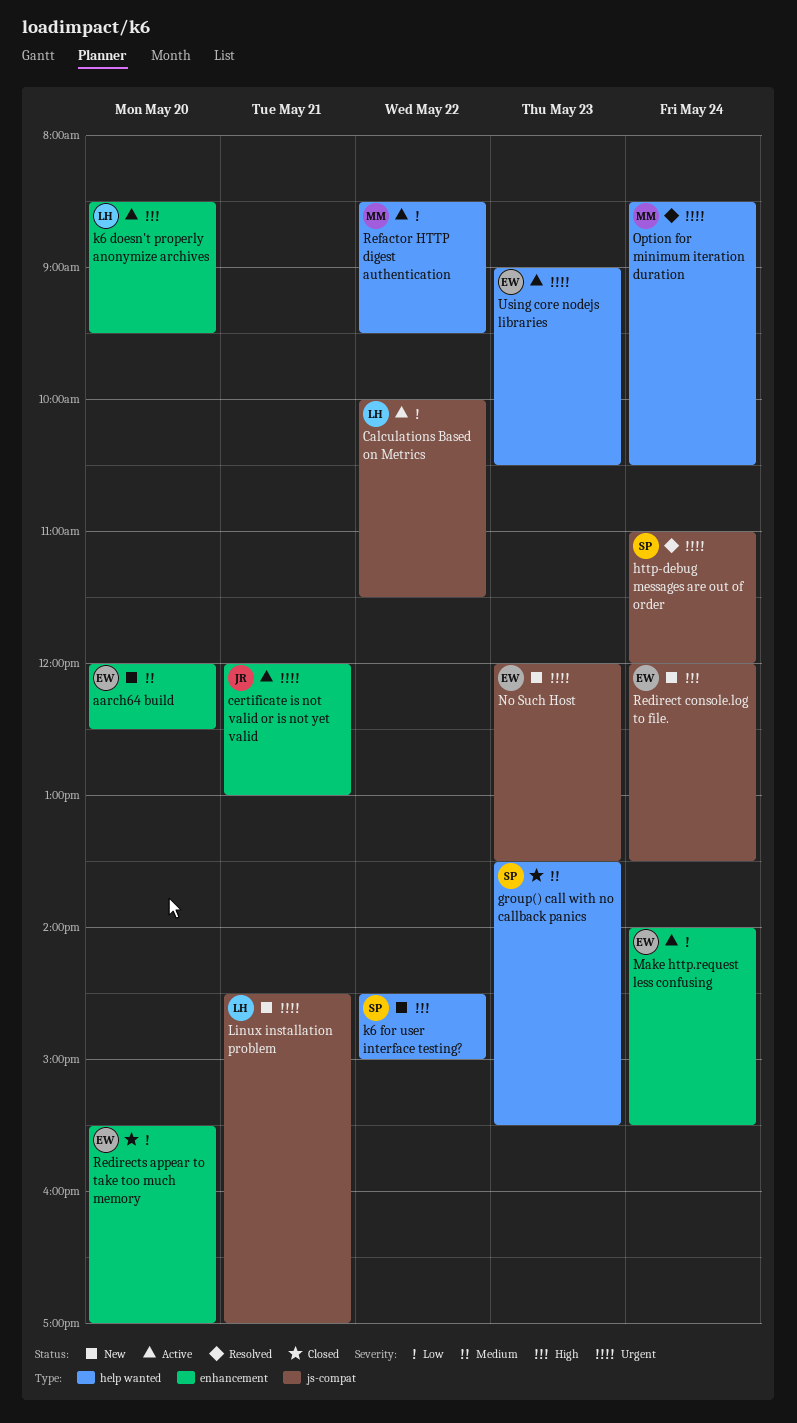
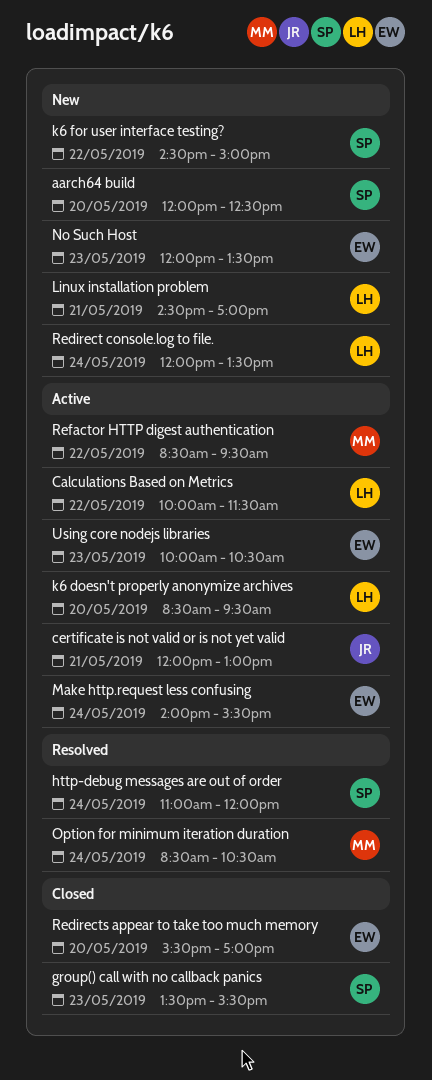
aarch64 build, owner: EW -> SP
Redirect console.log to file., owner: EW -> LH
Using core nodejs libraries, begins: 09:00 -> 10:00

